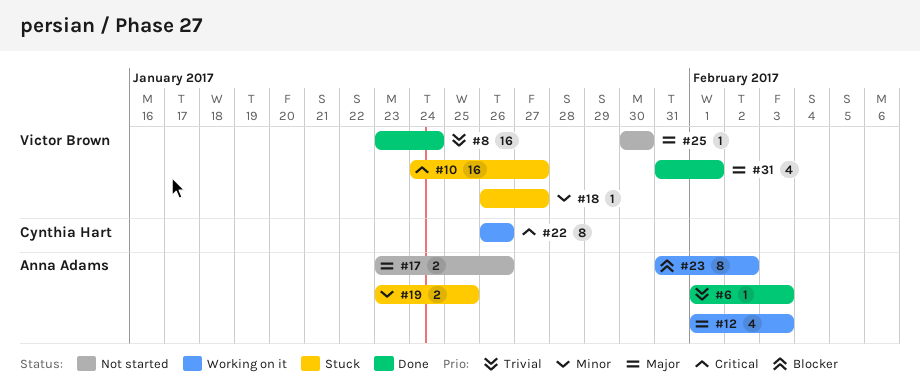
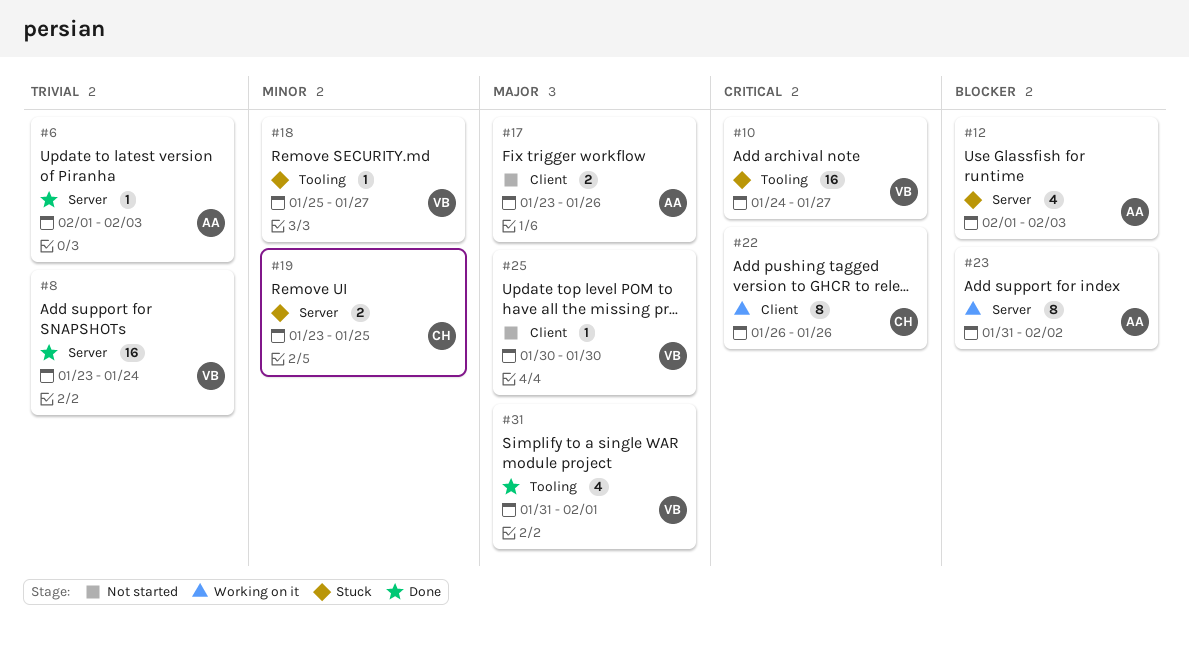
#12, status: Working on it -> Stuck
#12, priority: Major -> Blocker
#18, start: Jan 26 -> Jan 25
#19, owner: Anna Adams -> Cynthia Hart

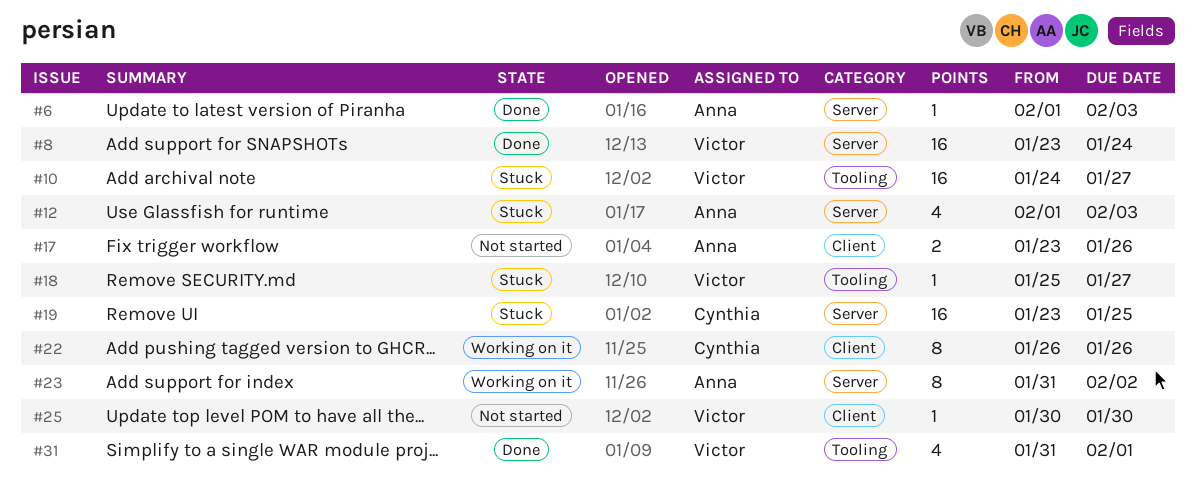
#19, estimate: 2 -> 16

